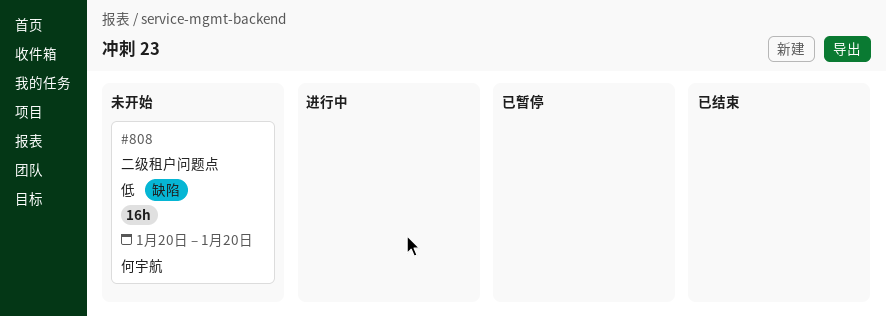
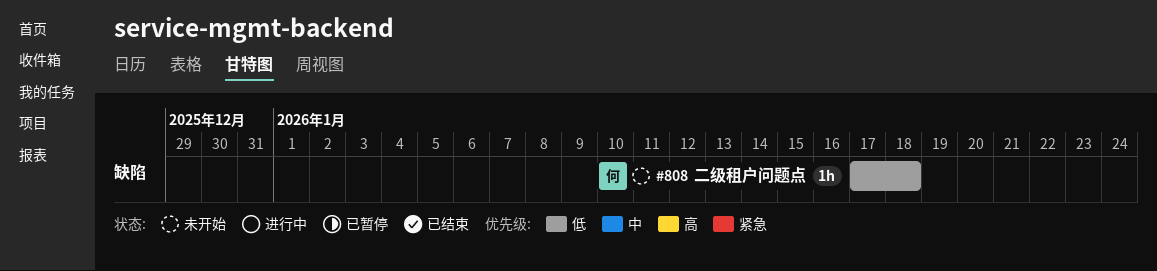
#808, estimate: 16h -> 1h
#808, start: Jan 20 -> Jan 17
#808, due: Jan 20 -> Jan 18

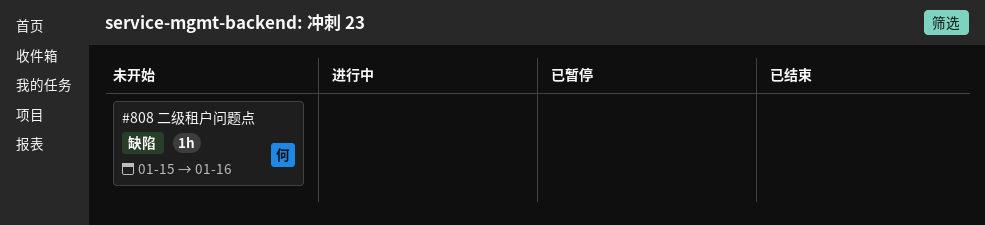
#808, start: Jan 17 -> Jan 15
#808, due: Jan 18 -> Jan 16

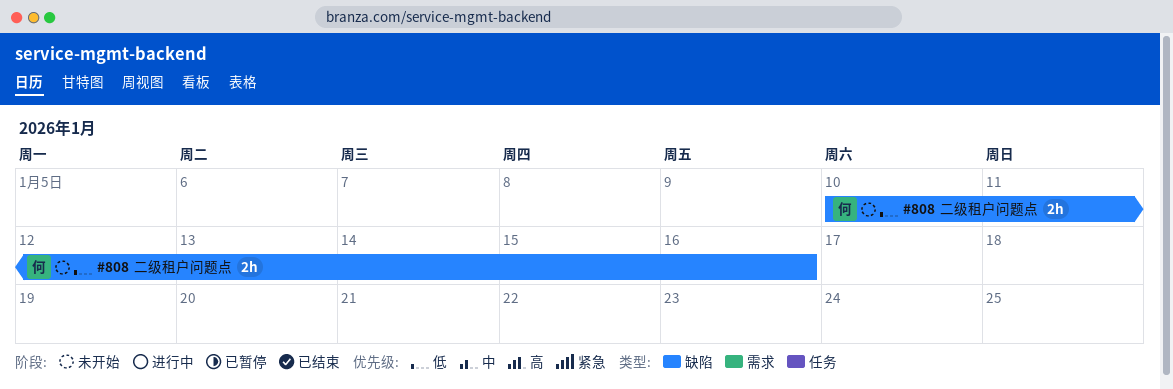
#808, estimate: 1h -> 2h
#808, start: Jan 15 -> Jan 10

